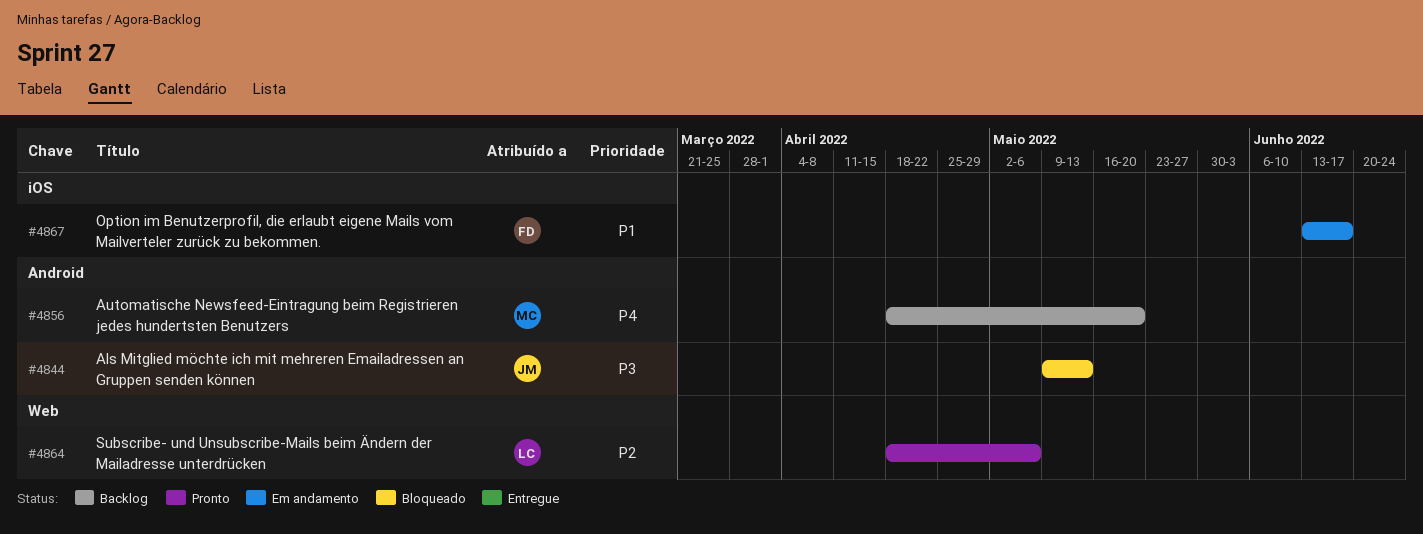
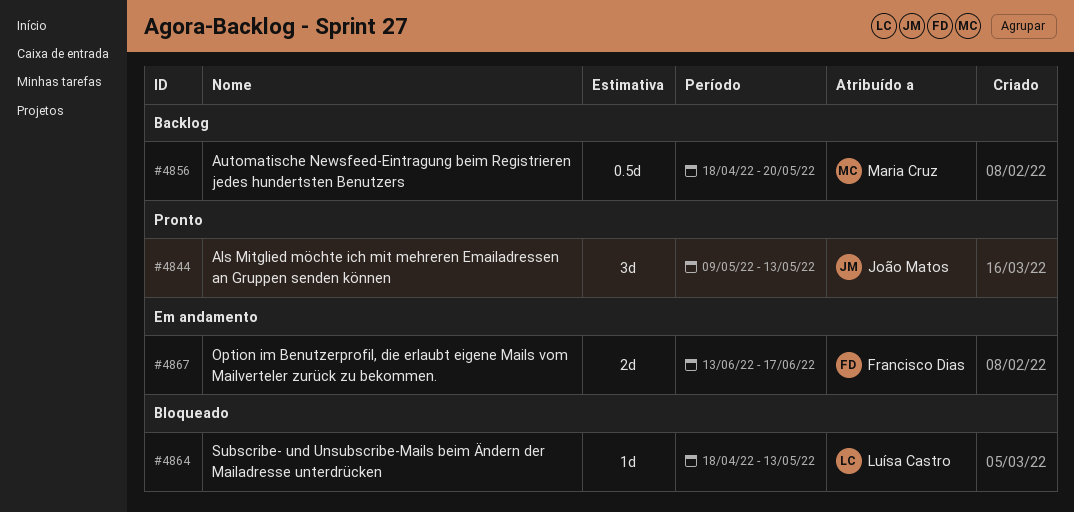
#4844, status: Bloqueado -> Pronto
#4864, status: Pronto -> Bloqueado
#4864, due: May 6 -> May 13

